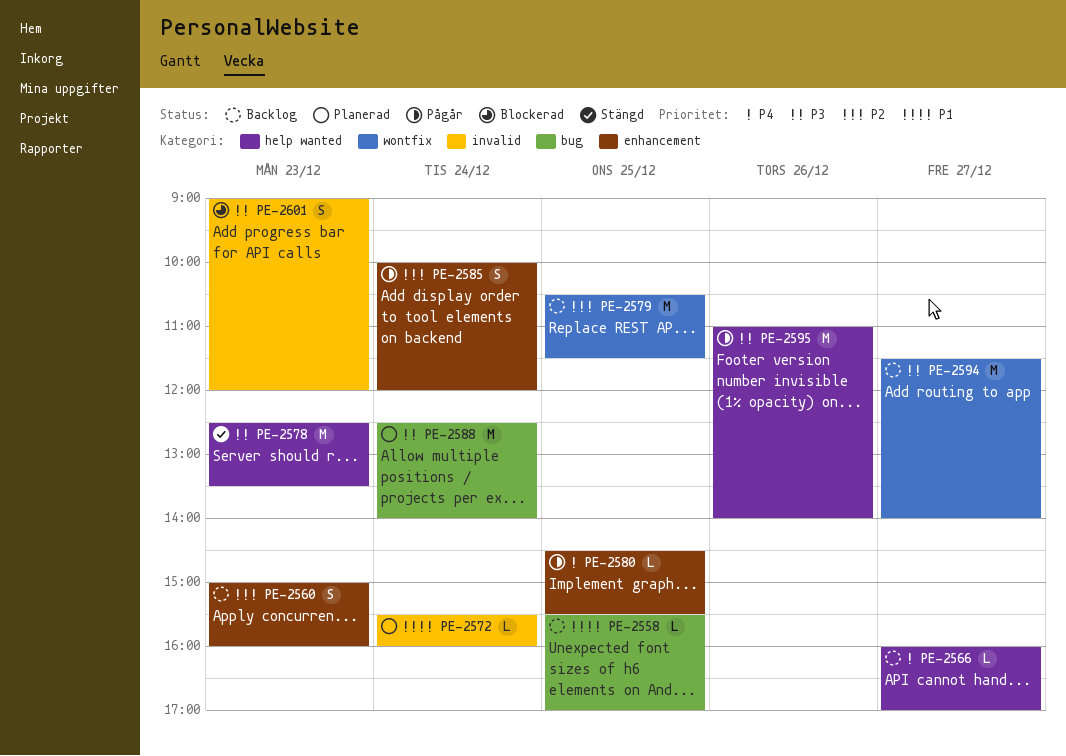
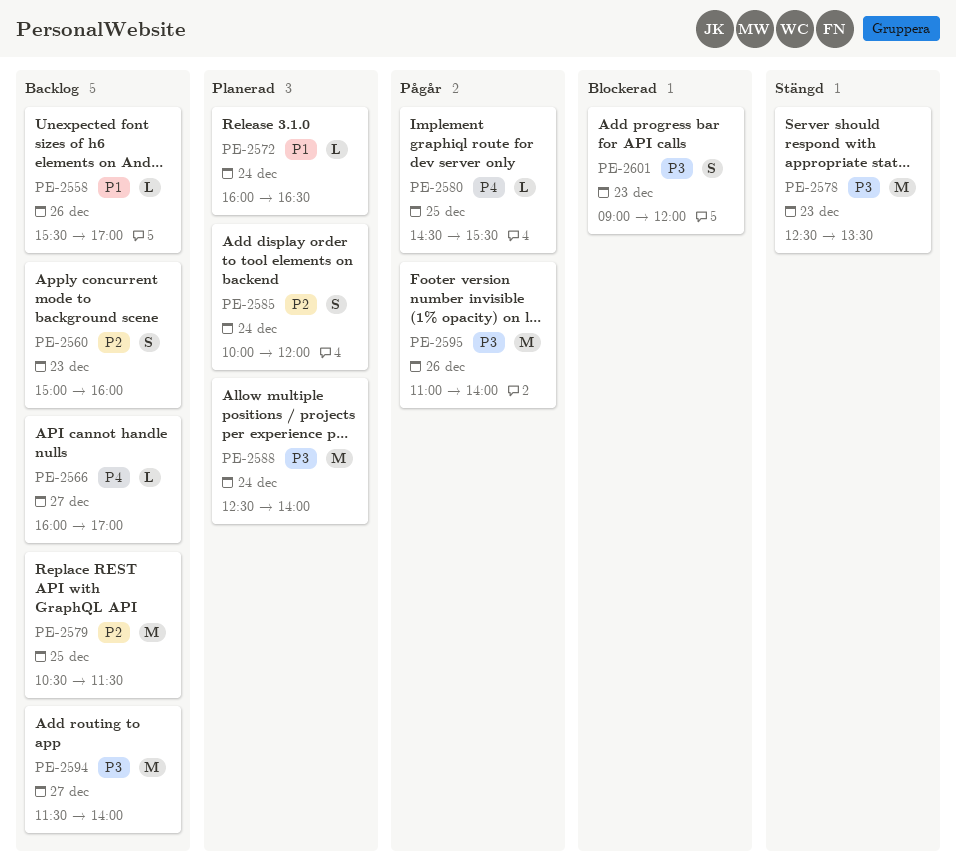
PE-2558, day: Dec 25 -> Dec 26
PE-2572, begins: 15:30 -> 16:00
PE-2572, ends: 16:00 -> 16:30
PE-2585, status: Pågår -> Planerad

